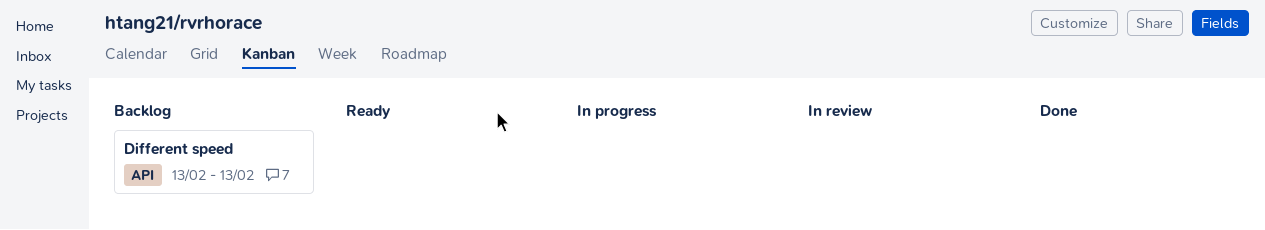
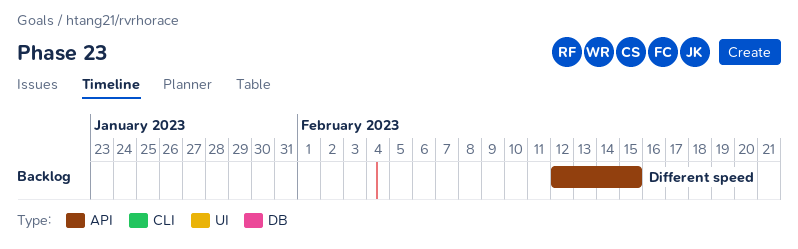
Different speed, start: Feb 13 -> Feb 12
Different speed, due: Feb 13 -> Feb 15

